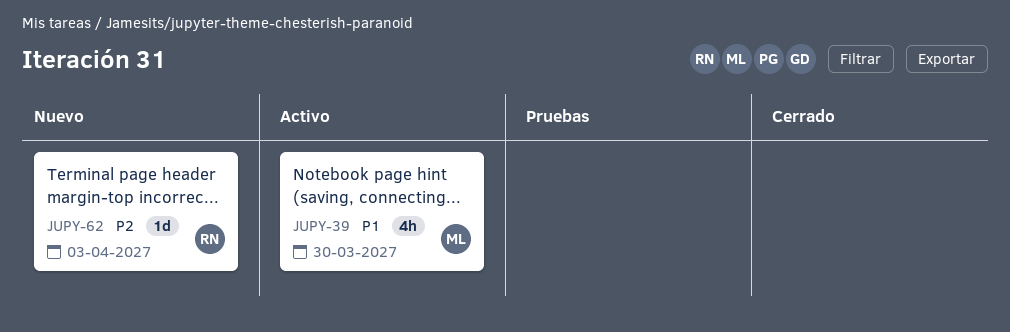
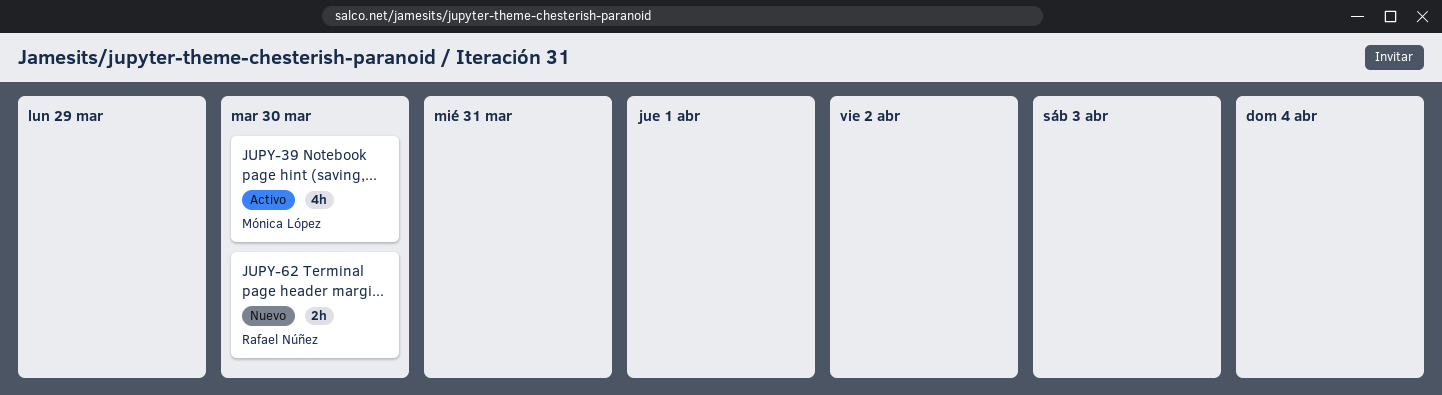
JUPY-62, estimate: 1d -> 2h
JUPY-62, due: Apr 3 -> Mar 30

